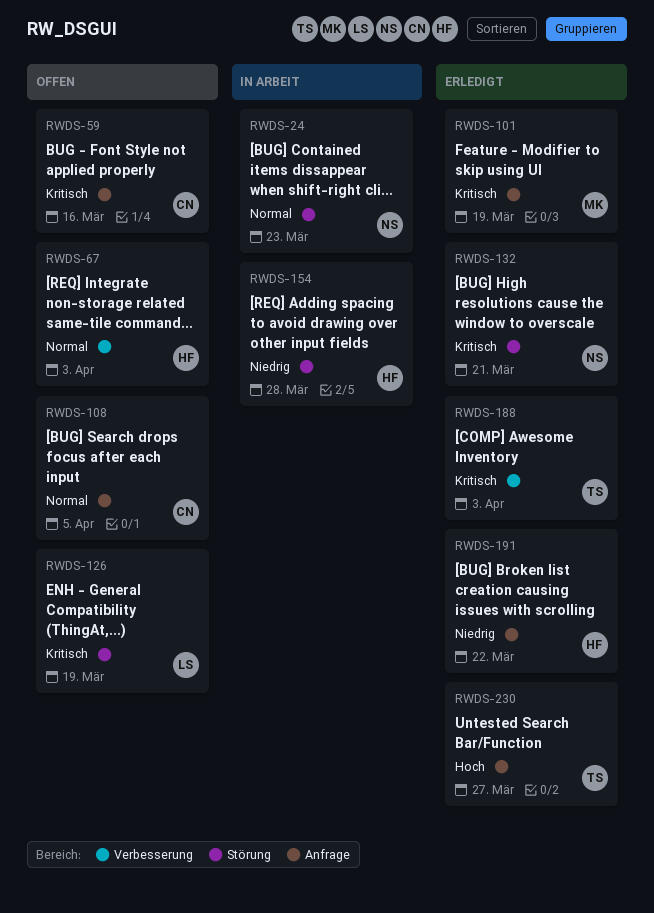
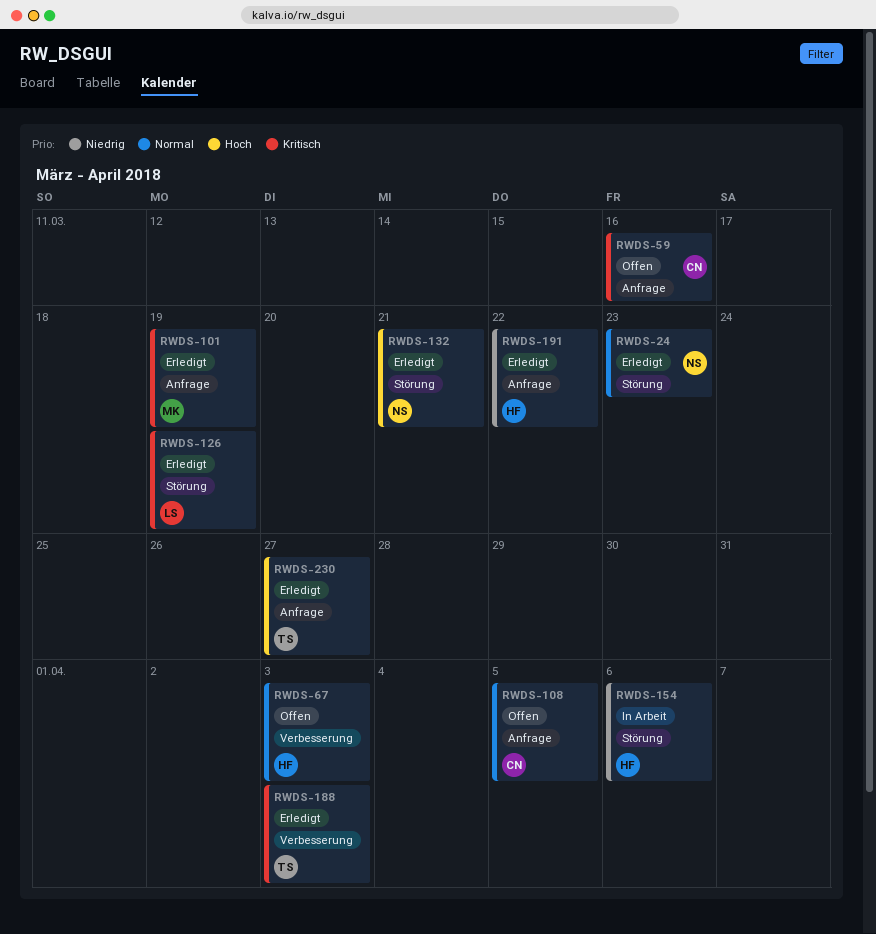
RWDS-24, status: In Arbeit -> Erledigt
RWDS-126, status: Offen -> Erledigt
RWDS-132, priority: Kritisch -> Hoch
RWDS-154, due: Mar 28 -> Apr 6

